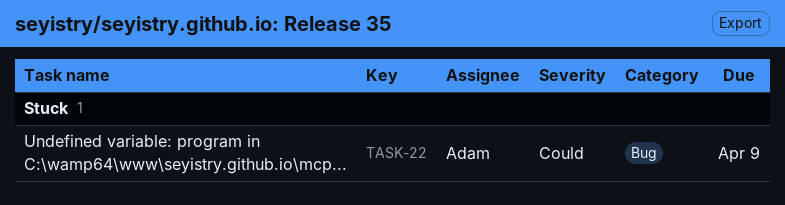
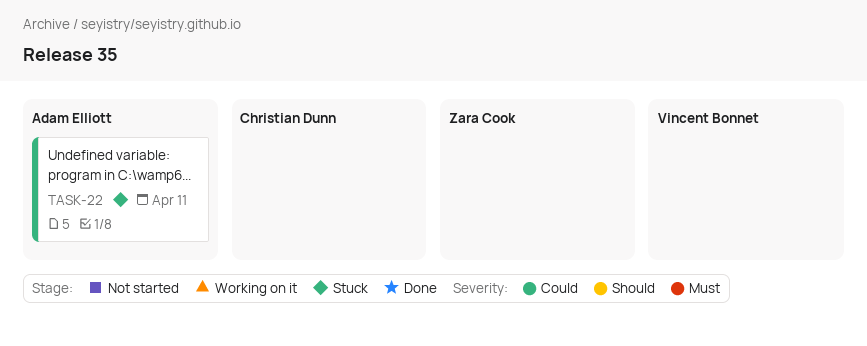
TASK-22, due: Apr 9 -> Apr 11

